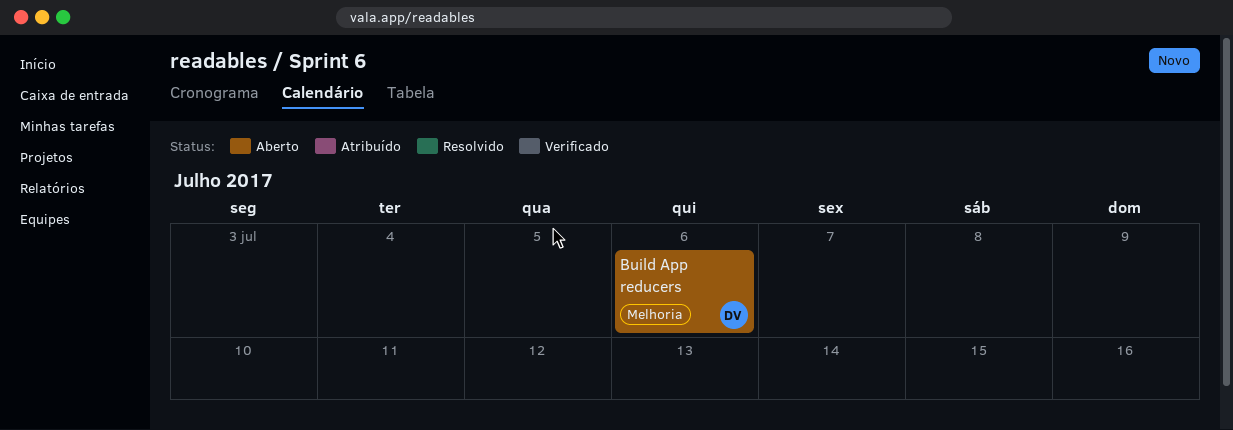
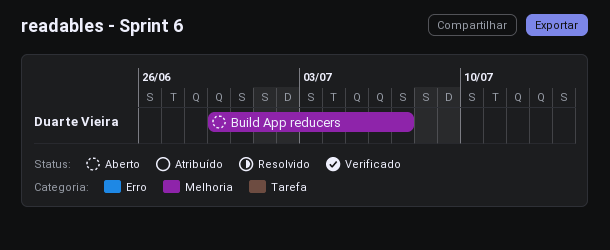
Build App reducers, due: Jul 6 -> Jul 7

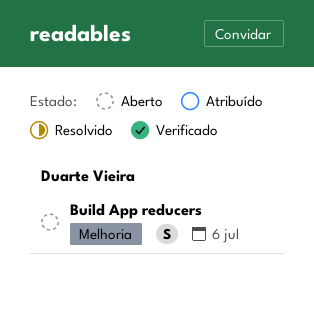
Build App reducers, due: Jul 7 -> Jul 6

